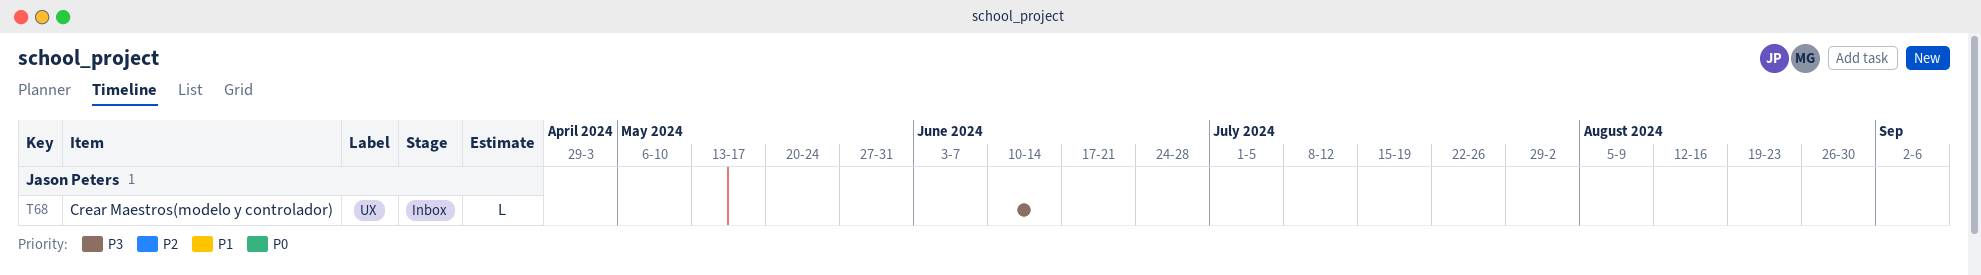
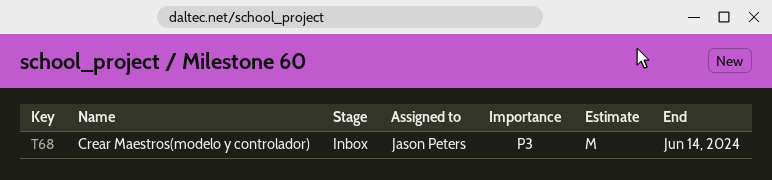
T68, estimate: L -> M

